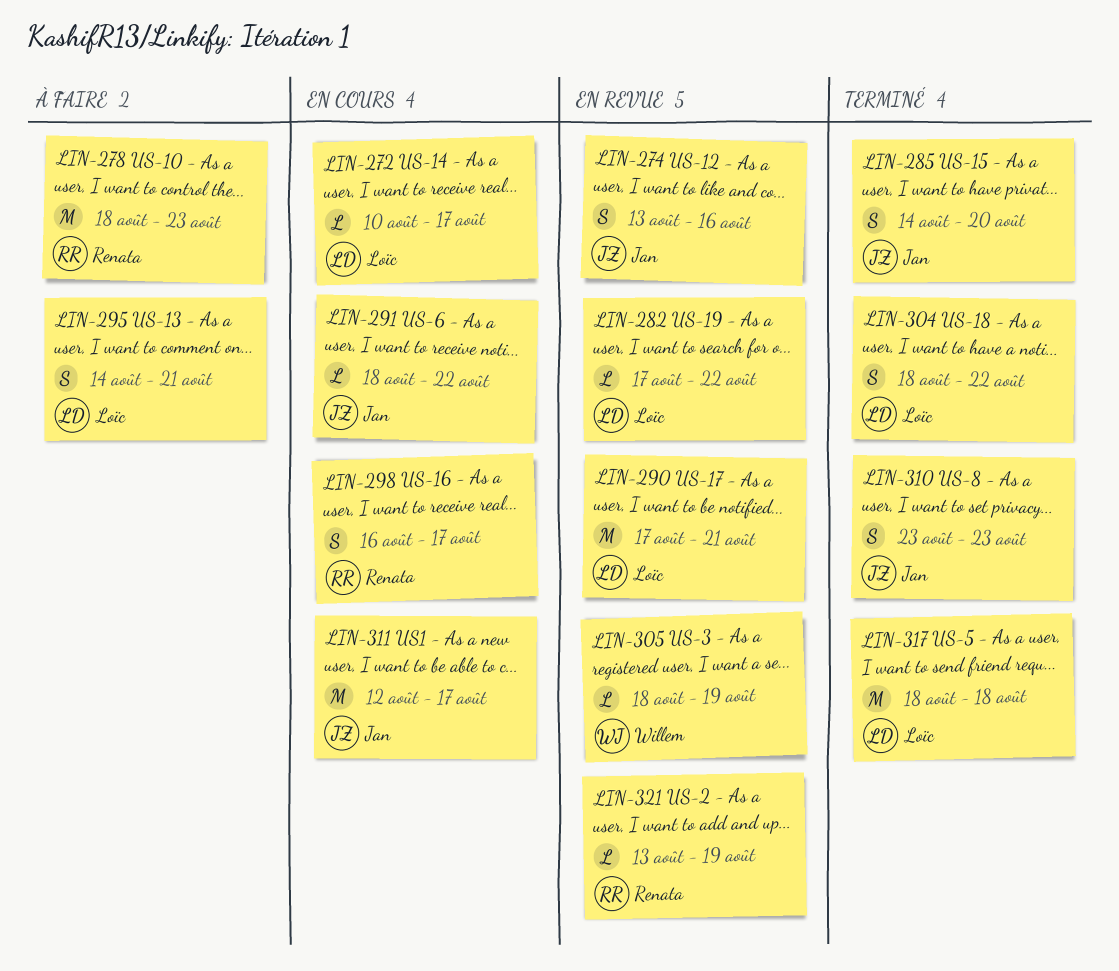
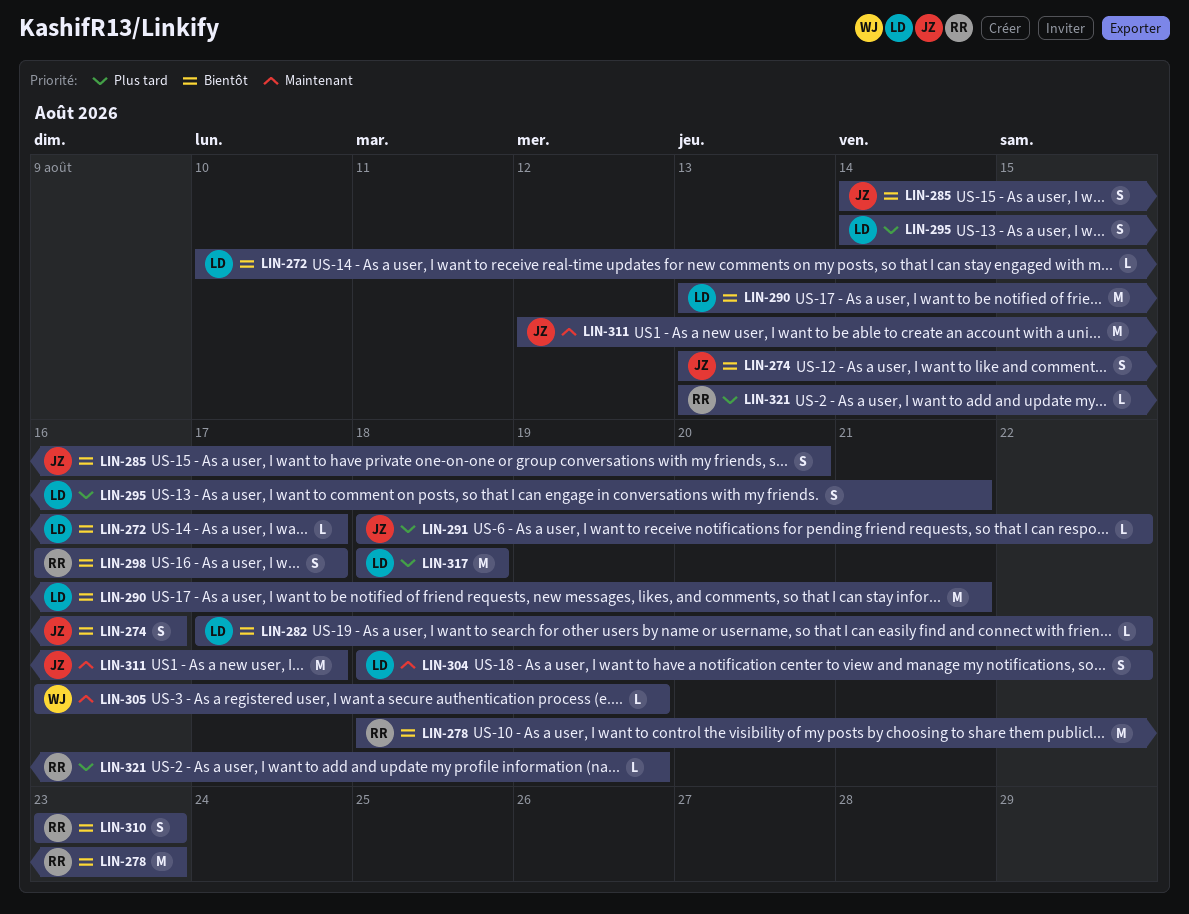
LIN-290, start: Aug 17 -> Aug 13
LIN-305, start: Aug 18 -> Aug 16
LIN-310, owner: Jan -> Renata

